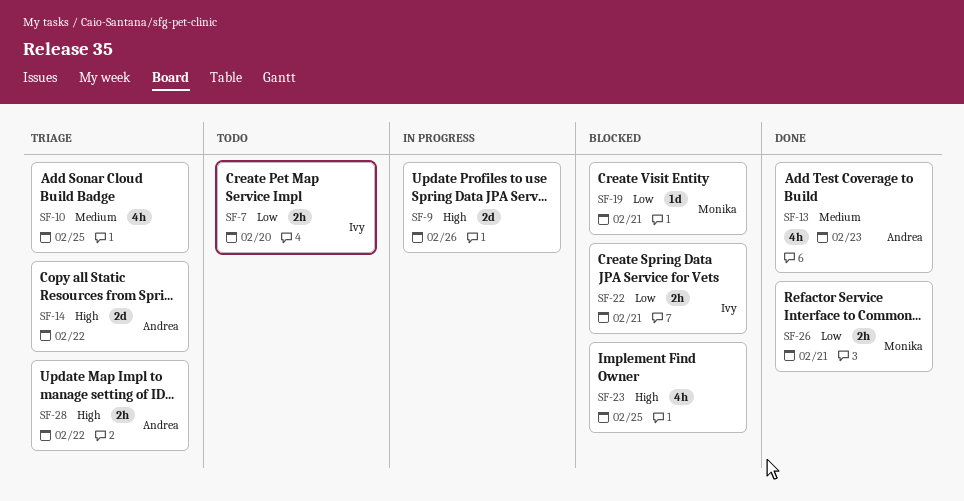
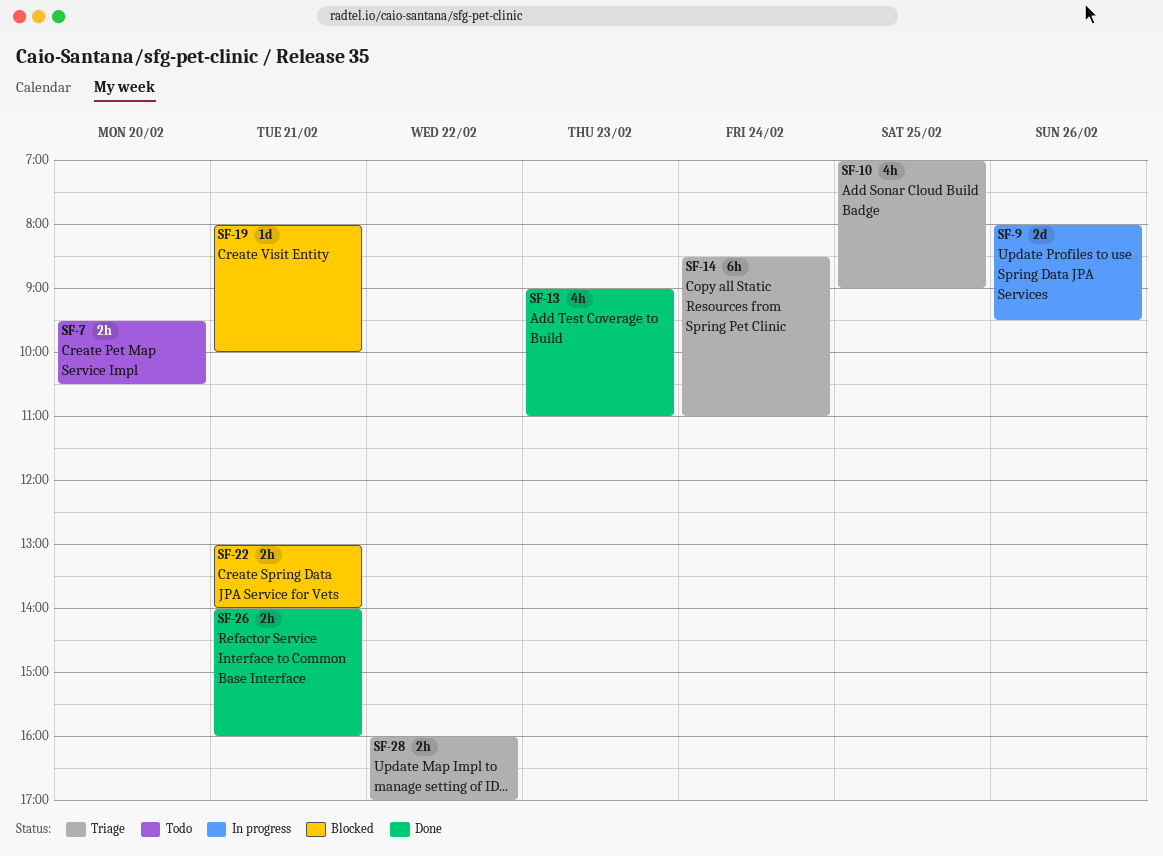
SF-14, estimate: 2d -> 6h
SF-14, day: Feb 22 -> Feb 24
SF-23: present -> none

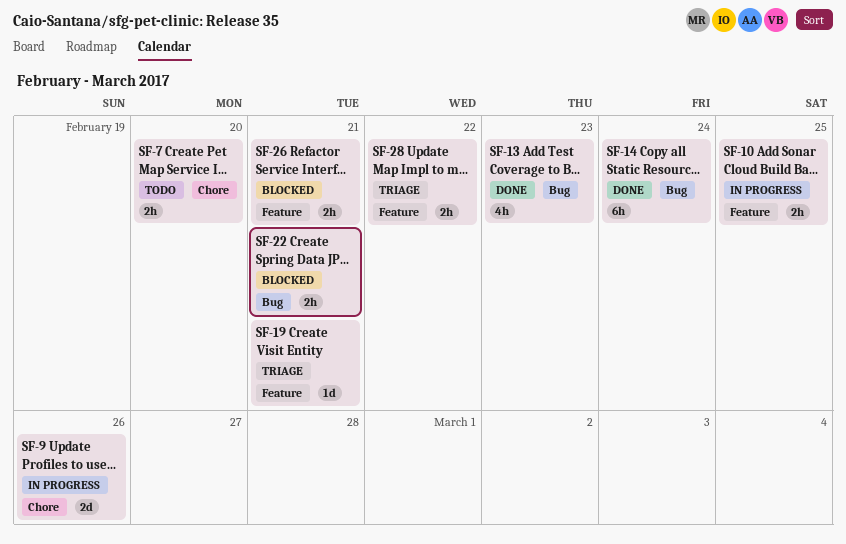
SF-10, status: Triage -> In progress
SF-10, estimate: 4h -> 2h
SF-14, status: Triage -> Done
SF-19, status: Blocked -> Triage
SF-26, status: Done -> Blocked

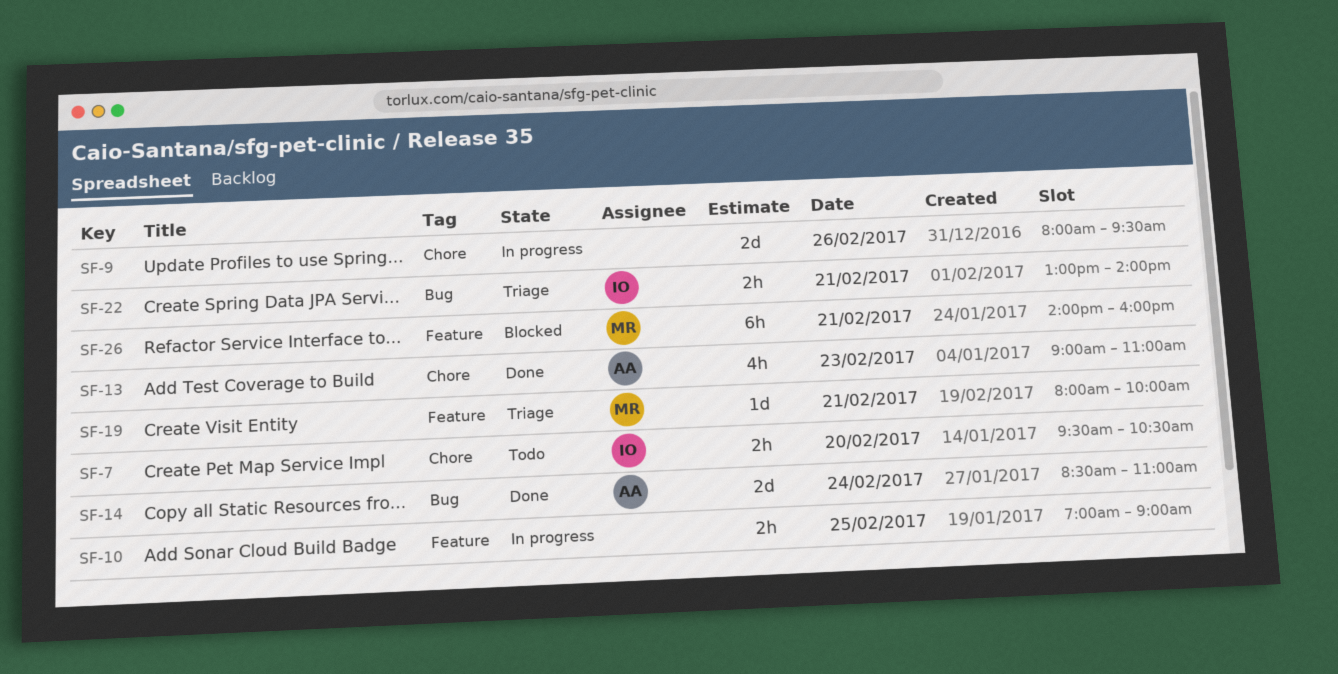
SF-13, label: Bug -> Chore
SF-14, estimate: 6h -> 2d
SF-22, status: Blocked -> Triage
SF-26, estimate: 2h -> 6h
SF-28: present -> none

